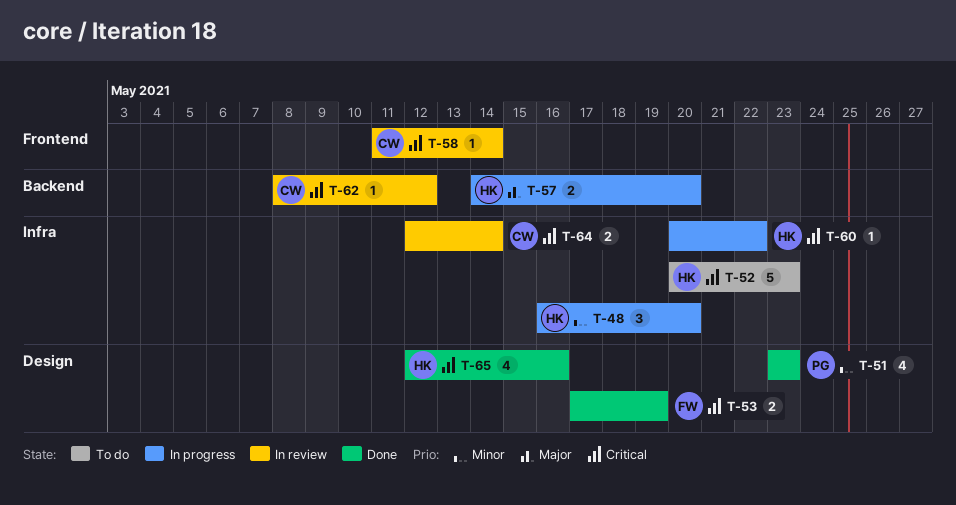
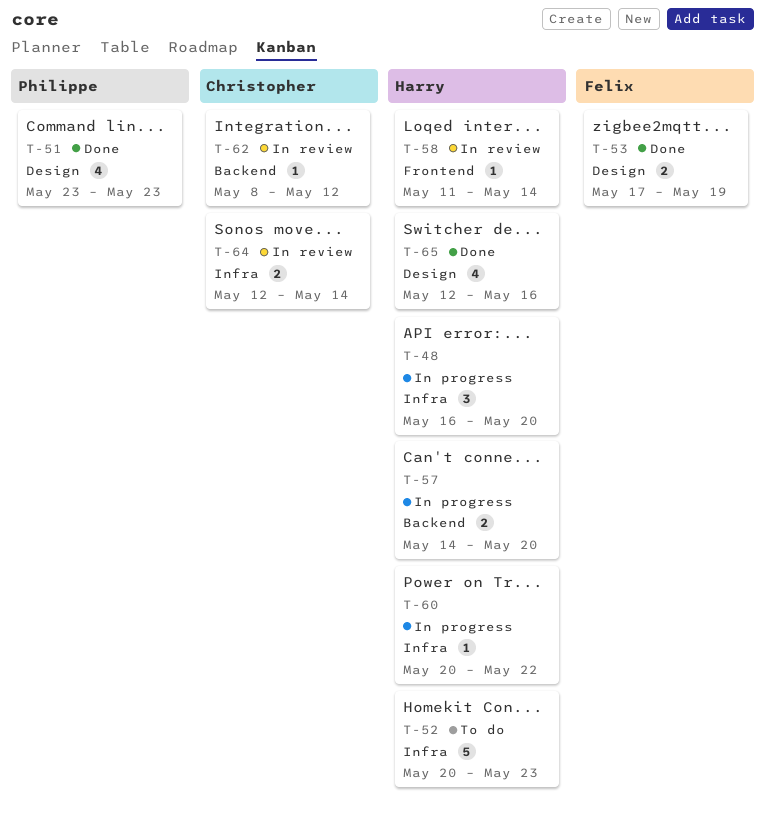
T-58, owner: Christopher -> Harry

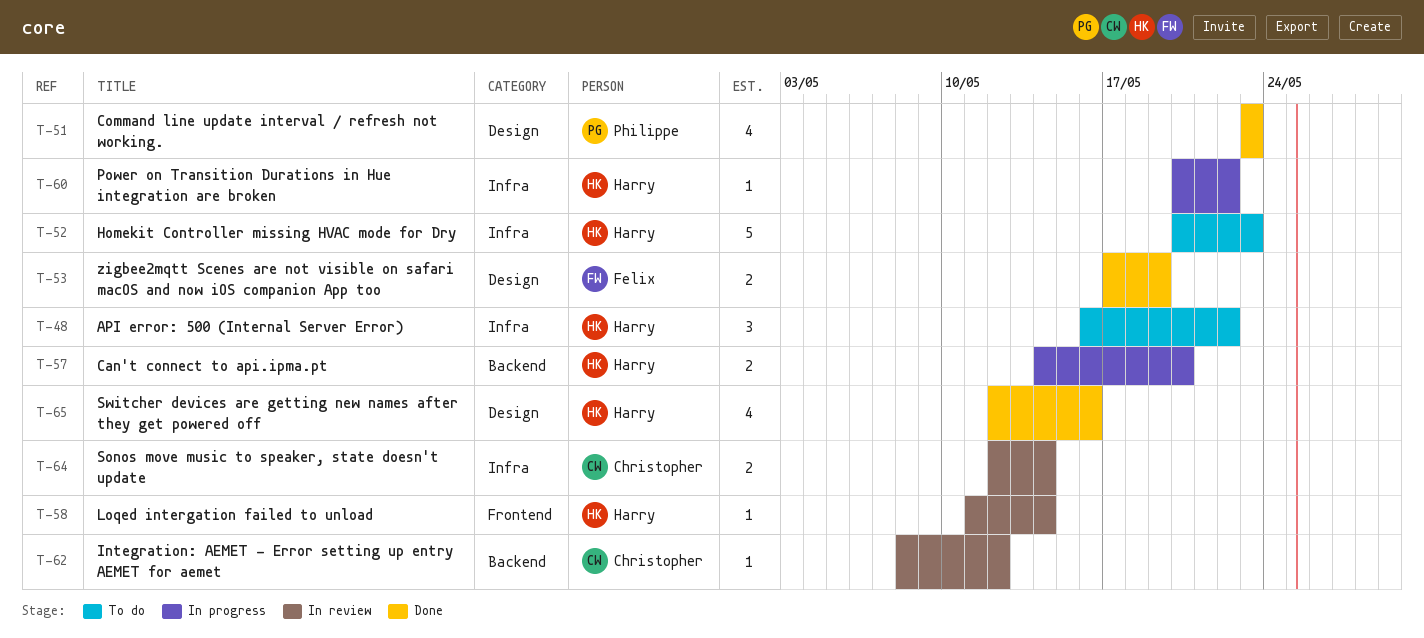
T-48, status: In progress -> To do
T-48, due: May 20 -> May 22

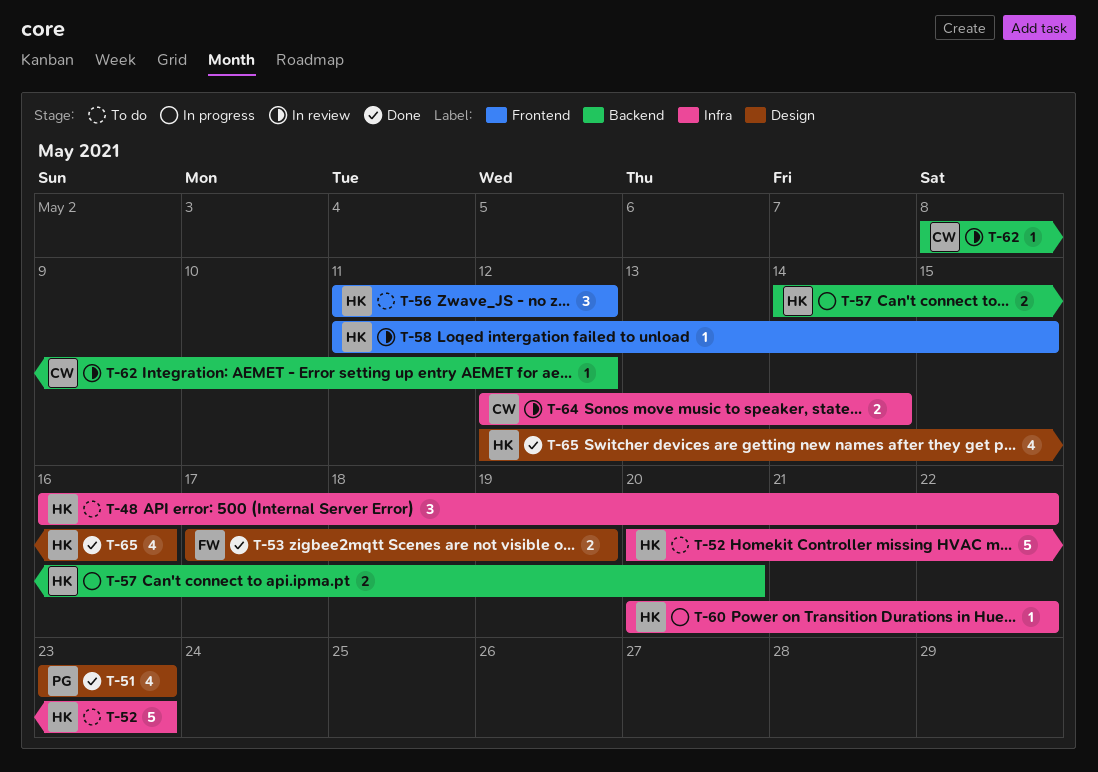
T-56: none -> present
T-58, due: May 14 -> May 15

